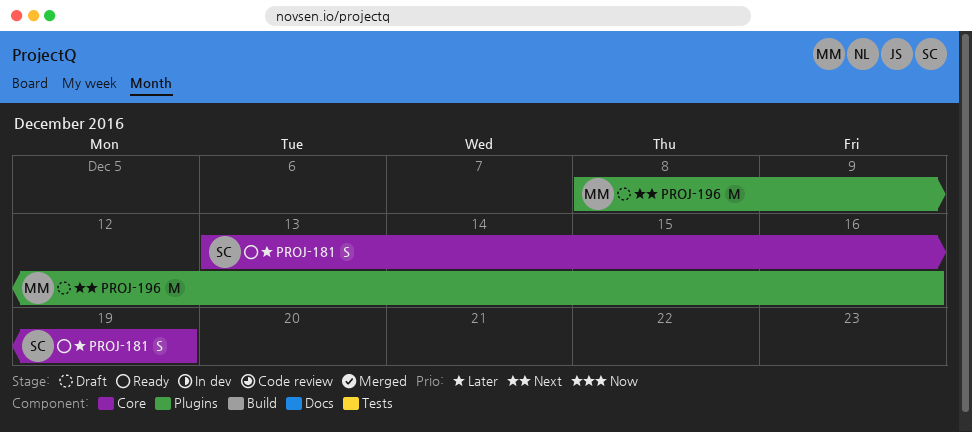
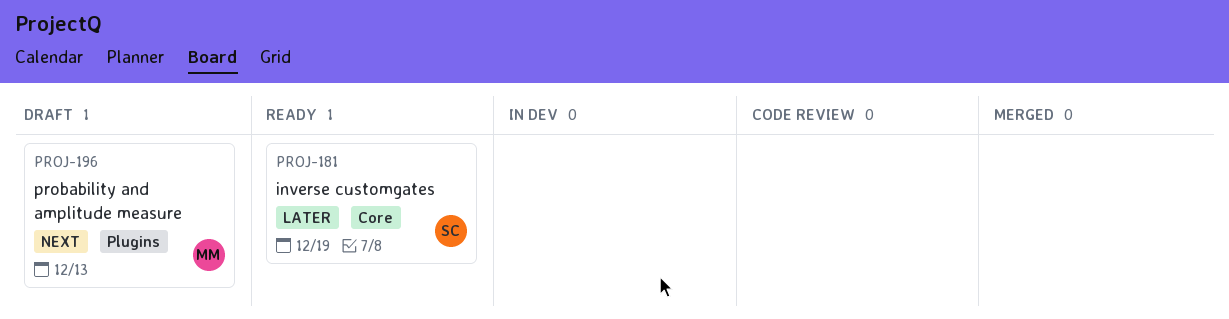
PROJ-196, due: Dec 16 -> Dec 13

